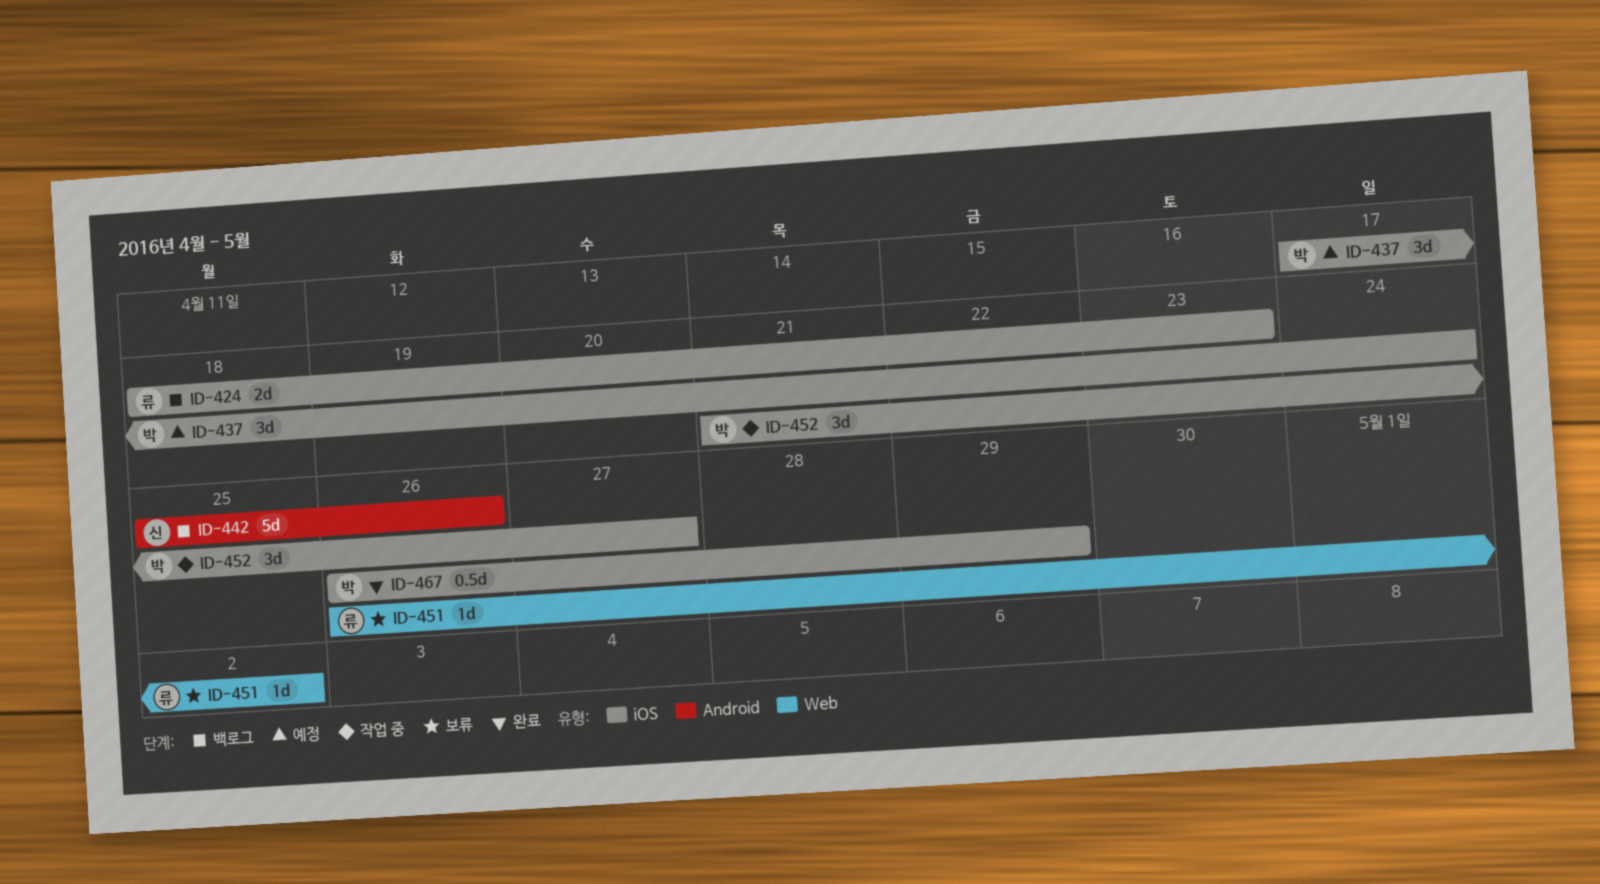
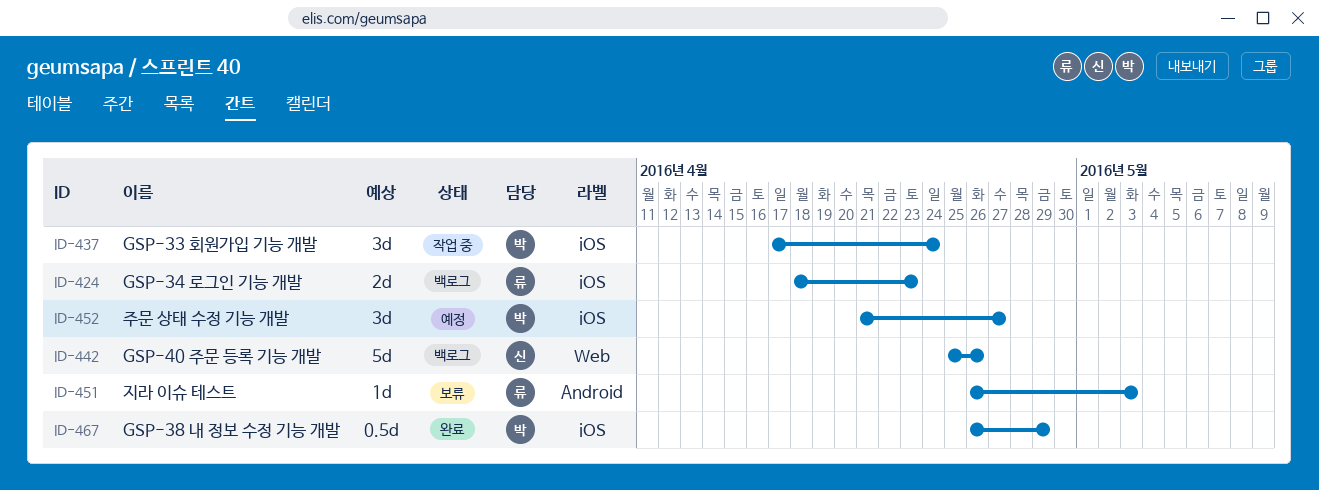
ID-437, status: 예정 -> 작업 중
ID-442, label: Android -> Web
ID-451, label: Web -> Android
ID-451, due: May 2 -> May 3
ID-452, status: 작업 중 -> 예정

